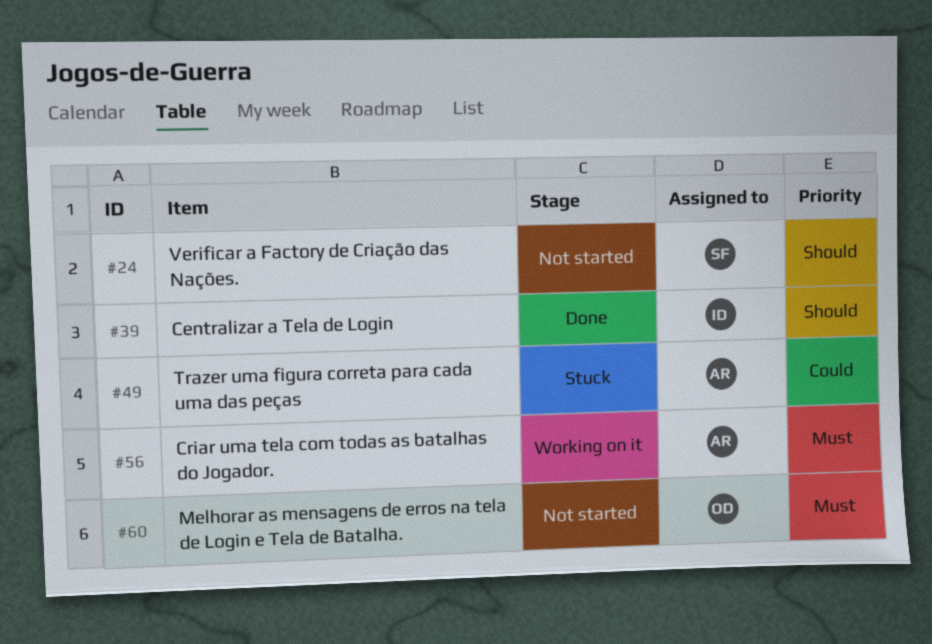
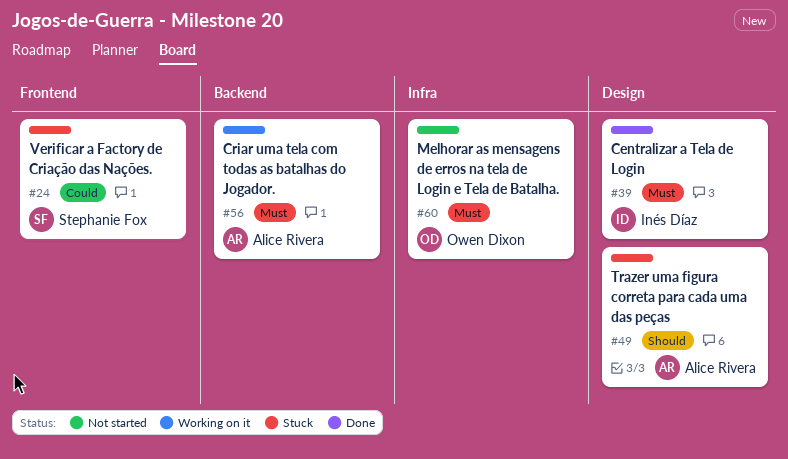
#24, status: Not started -> Stuck
#24, priority: Should -> Could
#39, priority: Should -> Must
#49, priority: Could -> Should

